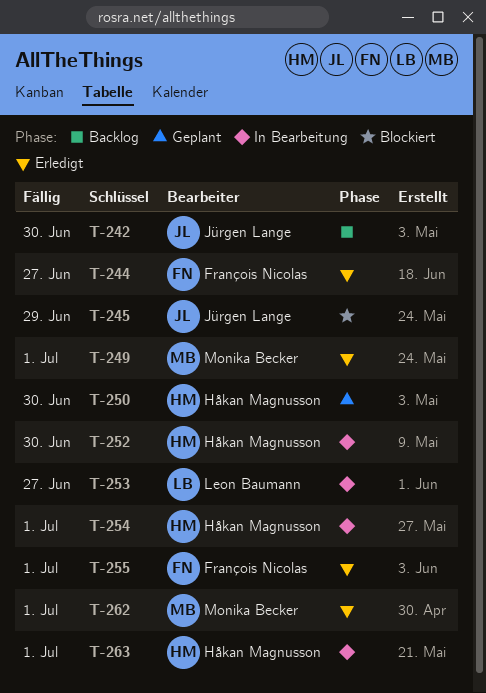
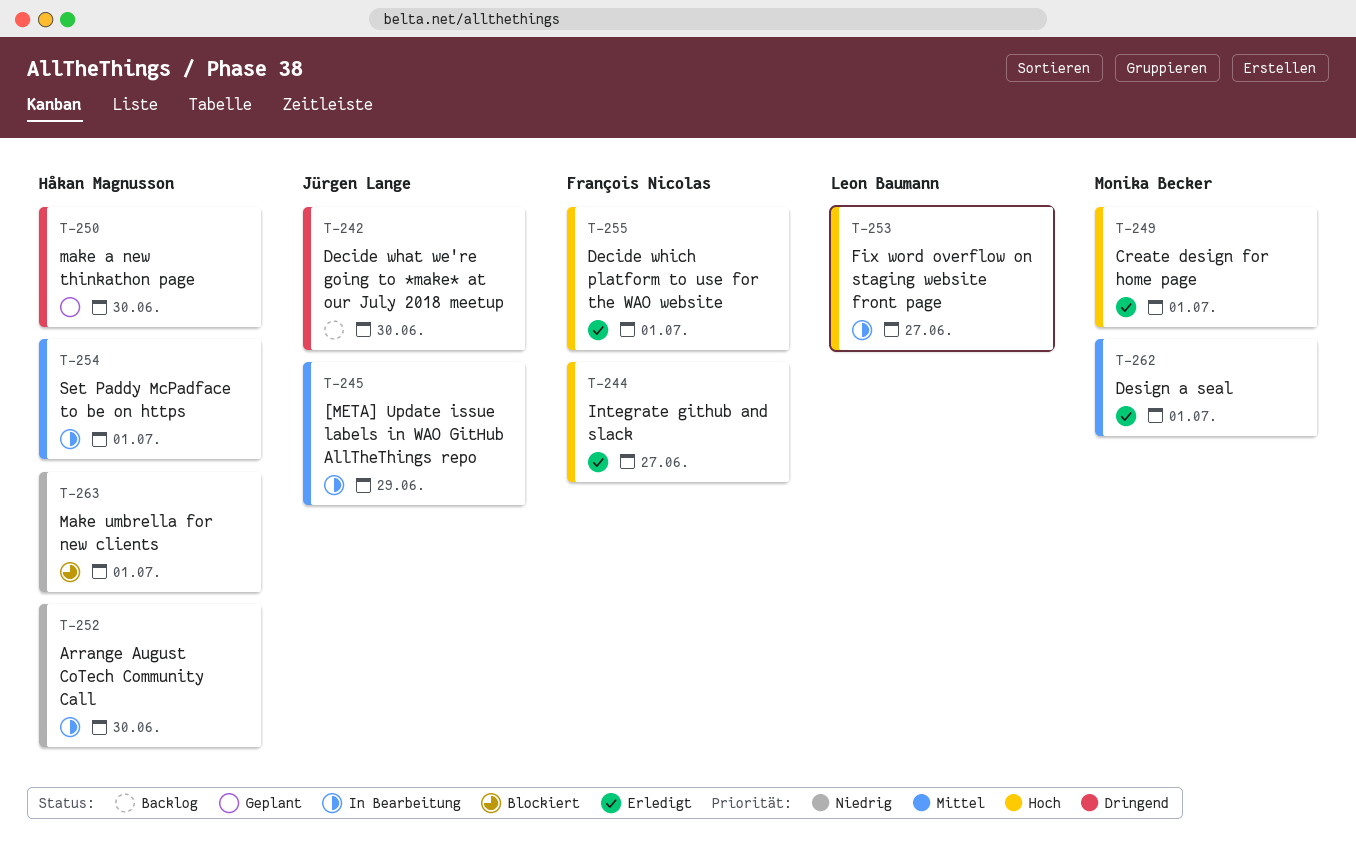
T-245, status: Blockiert -> In Bearbeitung
T-263, status: In Bearbeitung -> Blockiert

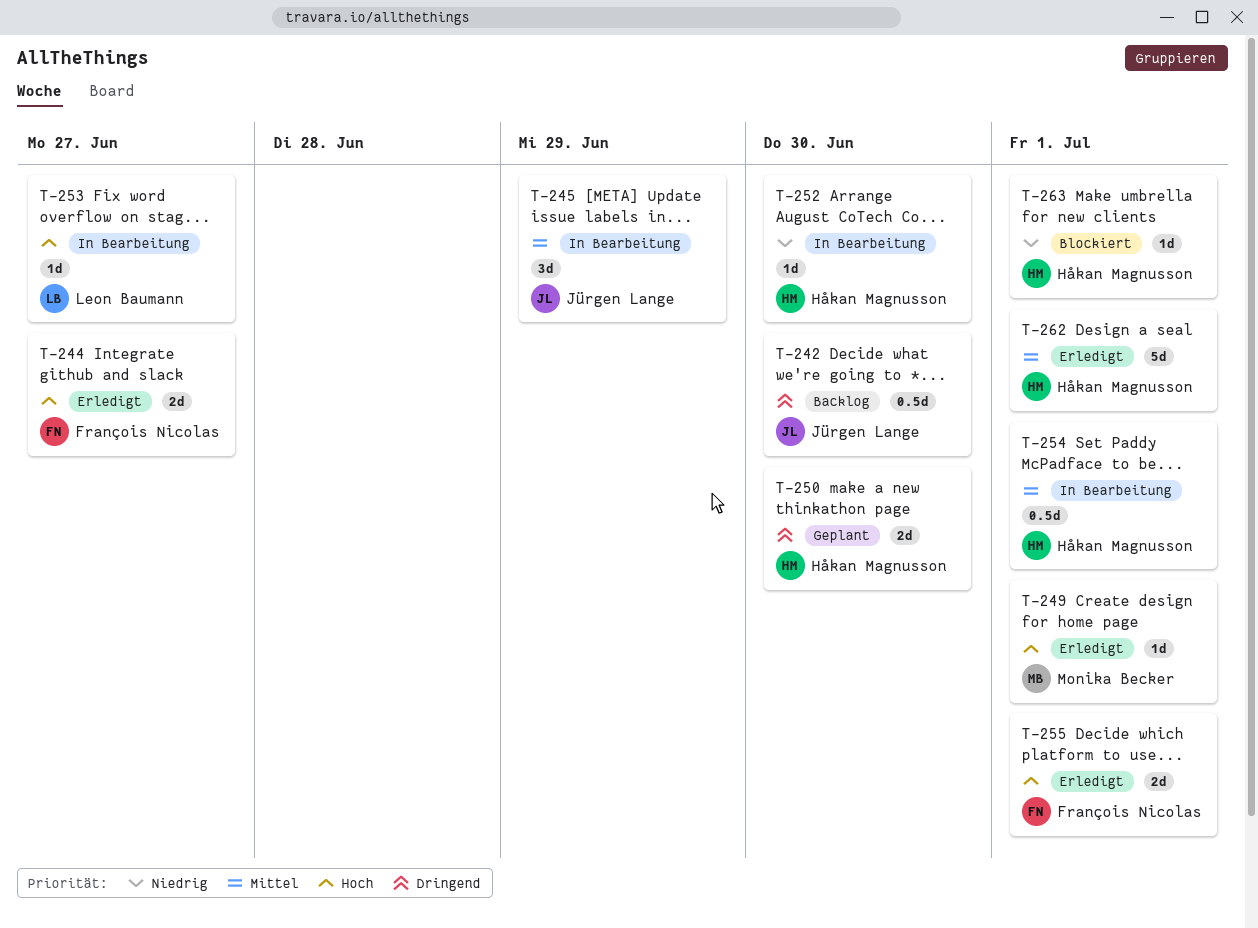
T-262, owner: Monika Becker -> Håkan Magnusson

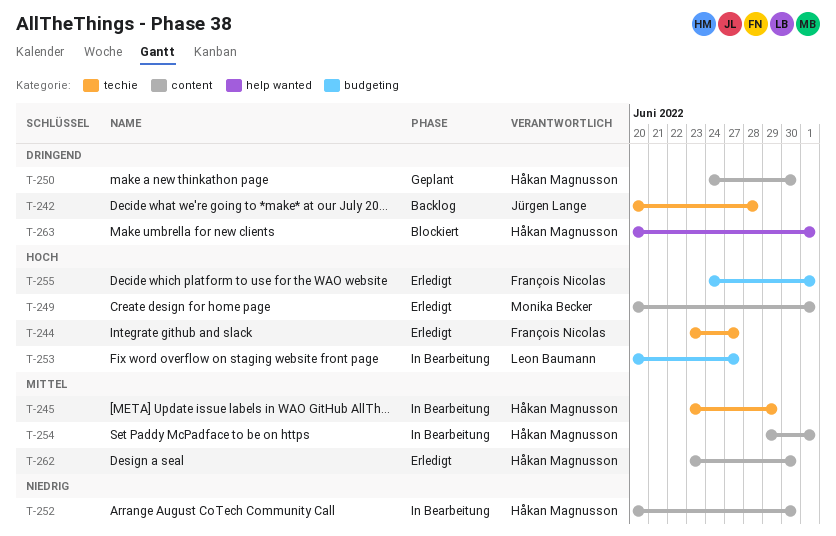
T-242, due: Jun 30 -> Jun 28
T-245, owner: Jürgen Lange -> Håkan Magnusson
T-262, due: Jul 1 -> Jun 30
T-263, priority: Niedrig -> Dringend

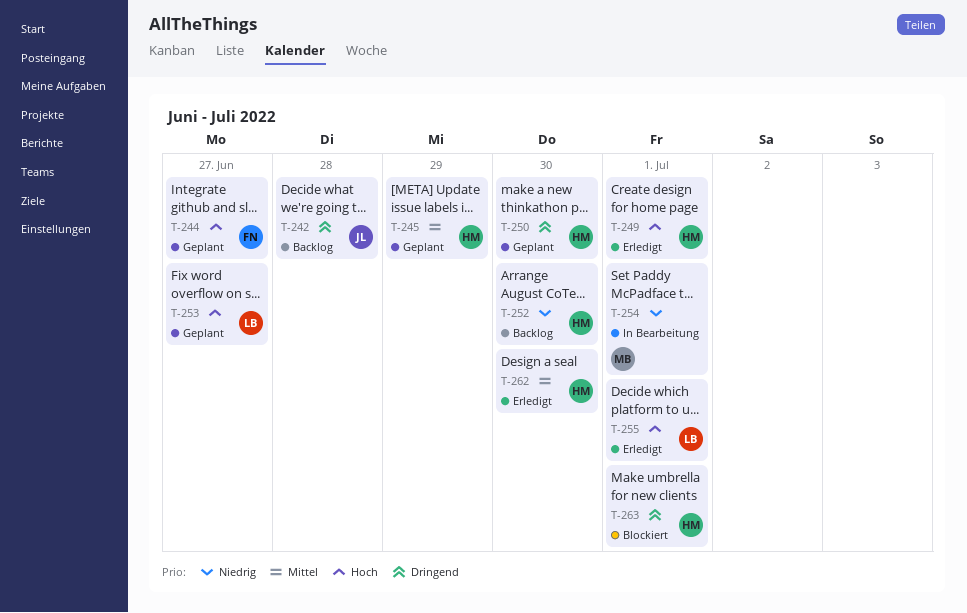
T-244, status: Erledigt -> Geplant
T-245, status: In Bearbeitung -> Geplant
T-249, owner: Monika Becker -> Håkan Magnusson
T-252, status: In Bearbeitung -> Backlog
T-253, status: In Bearbeitung -> Geplant
T-254, owner: Håkan Magnusson -> Monika Becker
T-254, priority: Mittel -> Niedrig
T-255, owner: François Nicolas -> Leon Baumann

